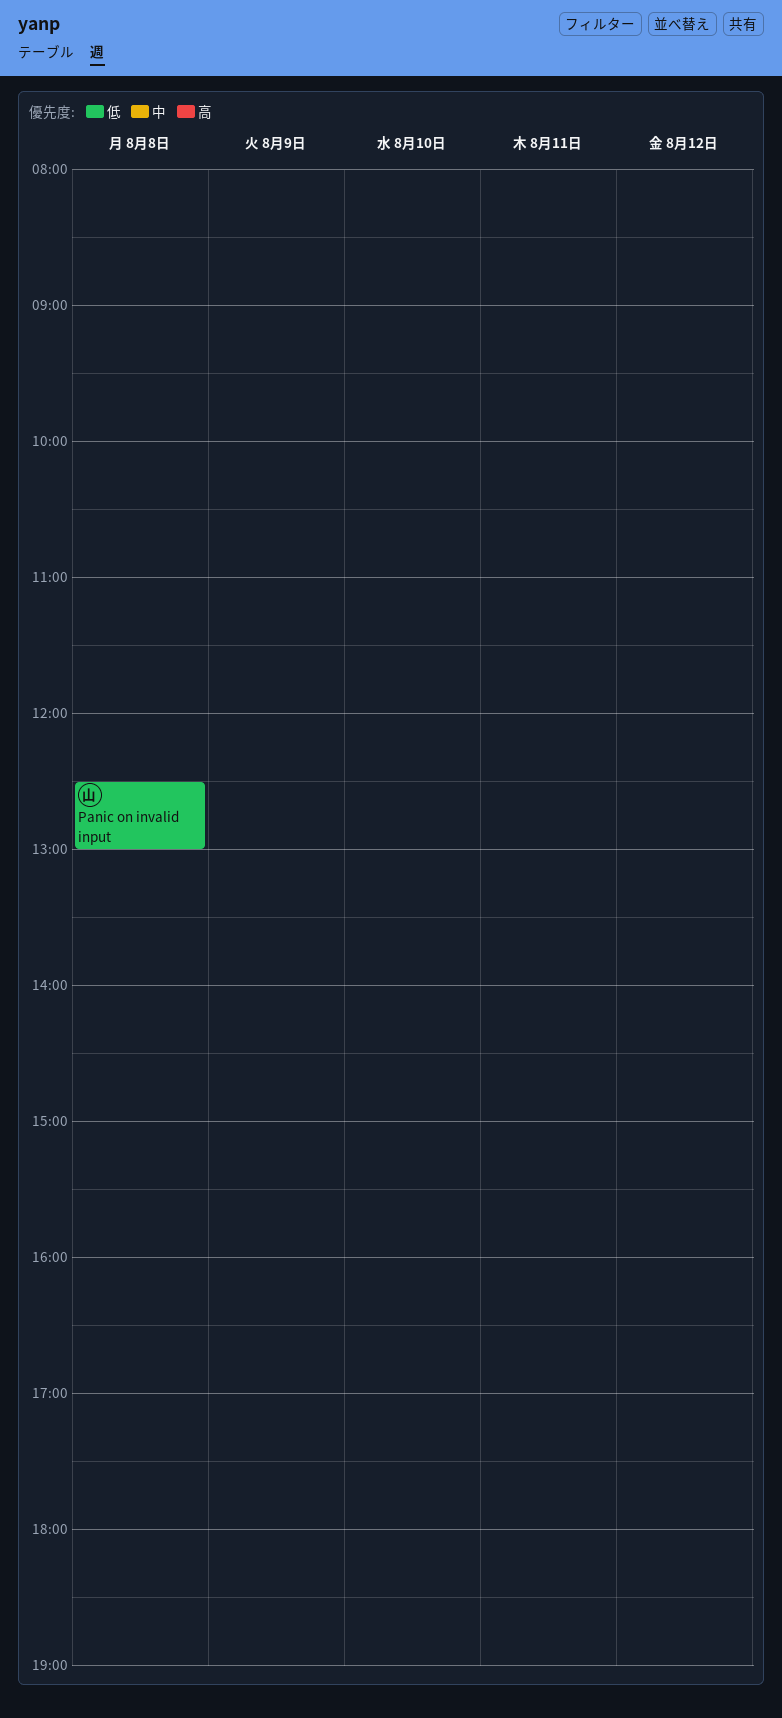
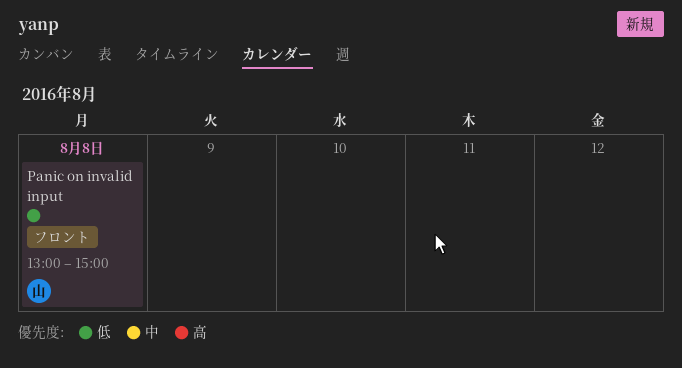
Panic on invalid input, begins: 12:30 -> 13:00
Panic on invalid input, ends: 13:00 -> 15:00

